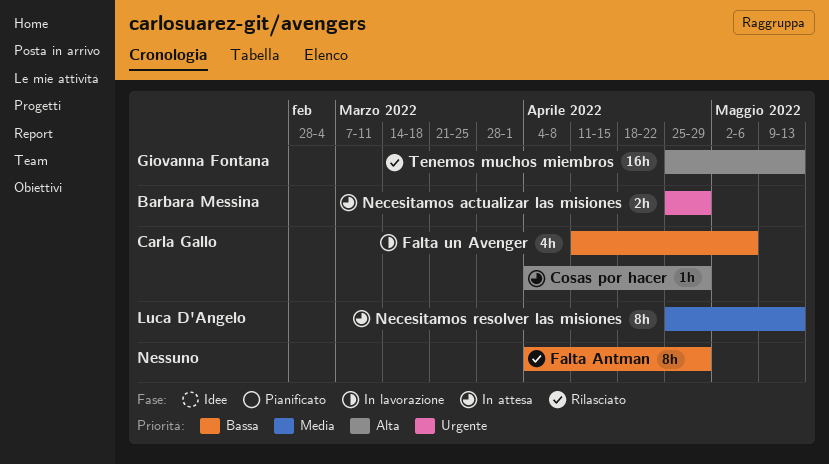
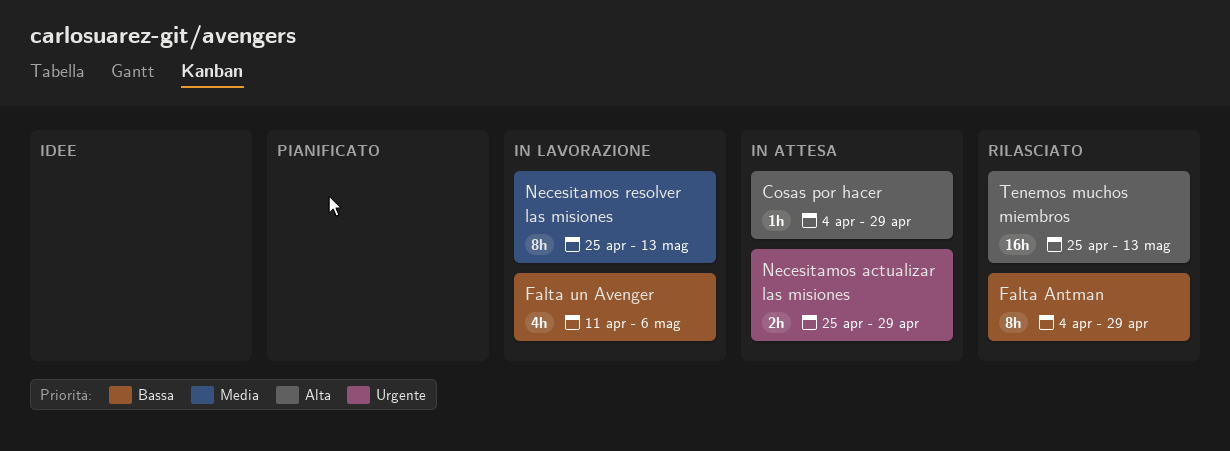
Necesitamos resolver las misiones, status: In attesa -> In lavorazione

